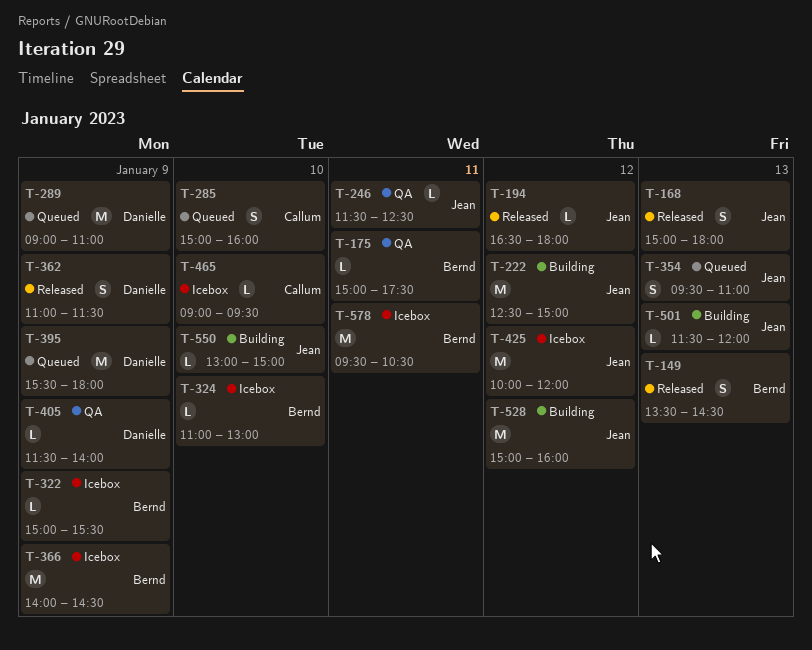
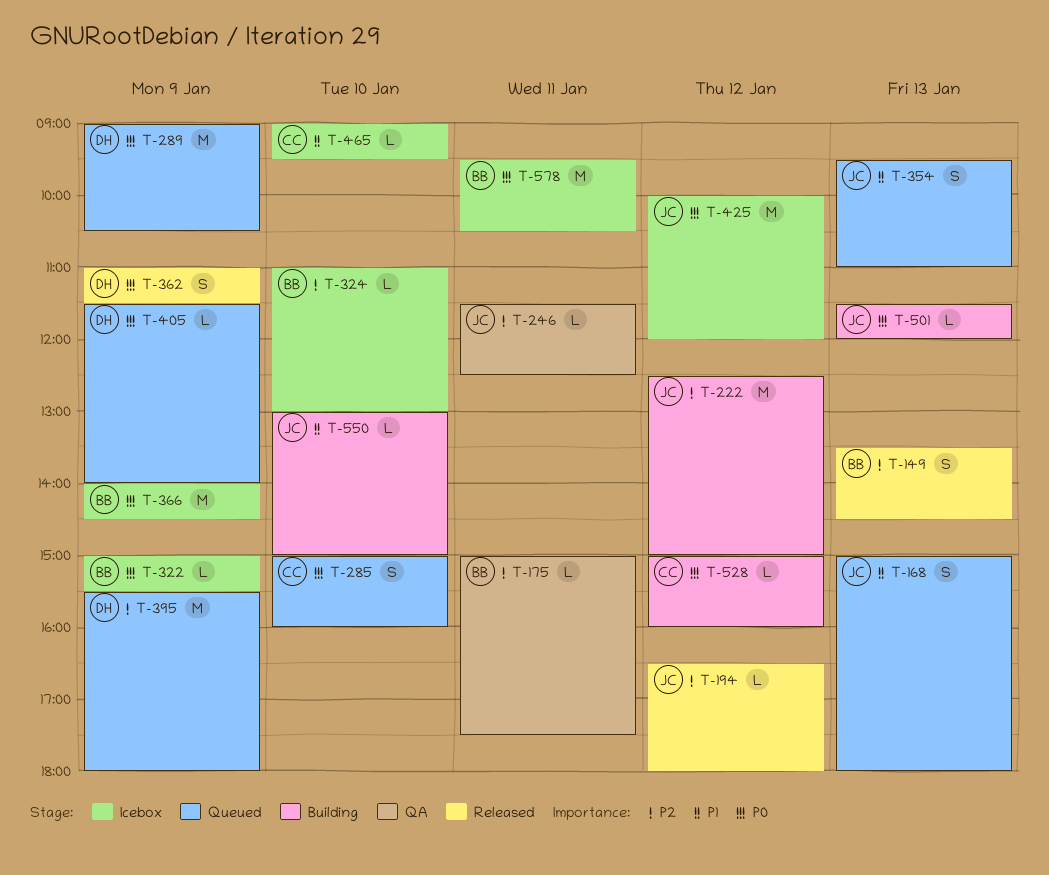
T-168, status: Released -> Queued
T-289, ends: 11:00 -> 10:30
T-405, status: QA -> Queued
T-528, owner: Jean -> Callum
T-528, estimate: M -> L

